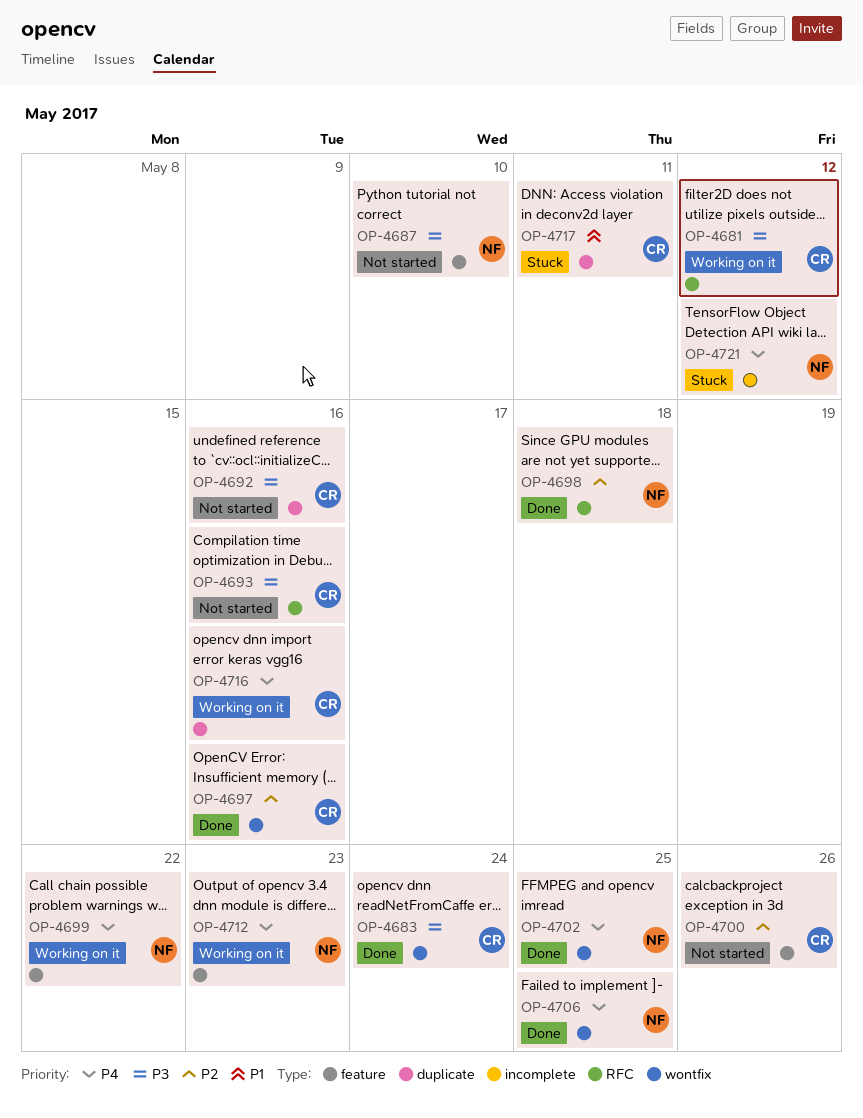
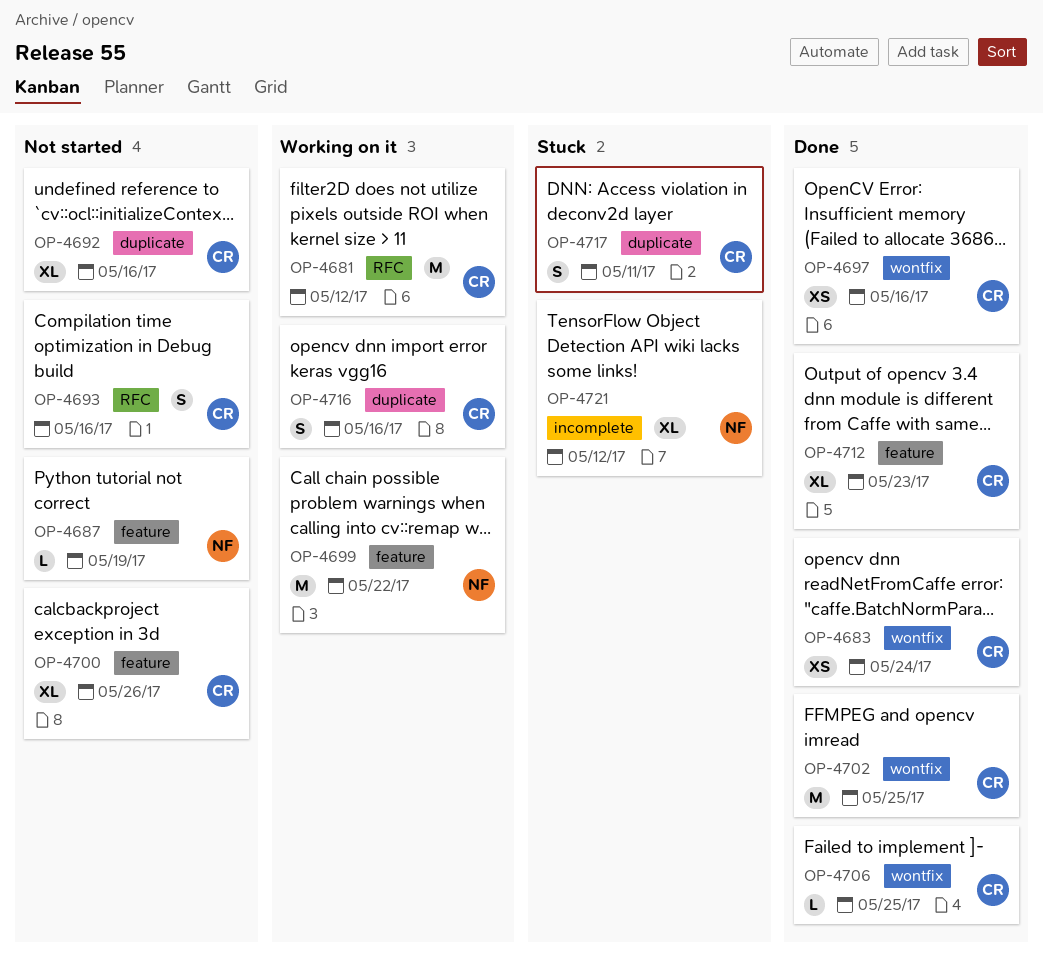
OP-4687, due: May 10 -> May 19
OP-4698: present -> none
OP-4702, owner: NF -> CR
OP-4706, owner: NF -> CR
OP-4712, status: Working on it -> Done
OP-4712, owner: NF -> CR

